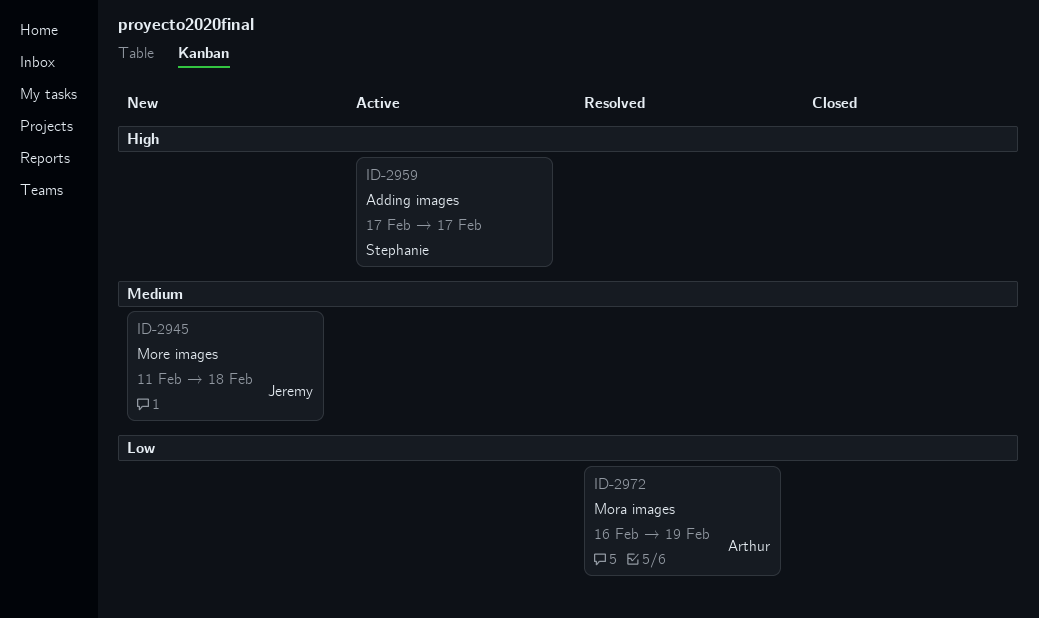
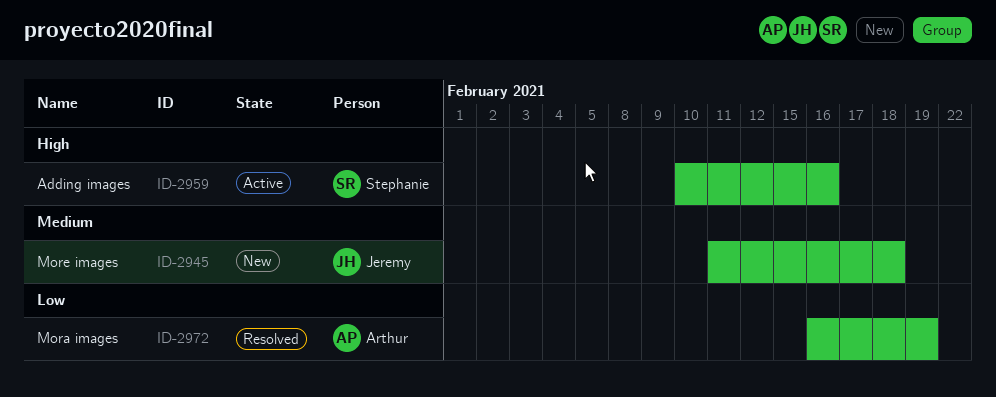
ID-2959, start: Feb 17 -> Feb 10
ID-2959, due: Feb 17 -> Feb 16

